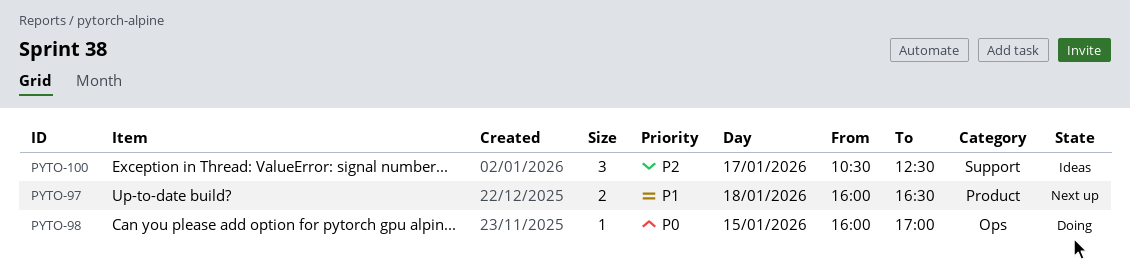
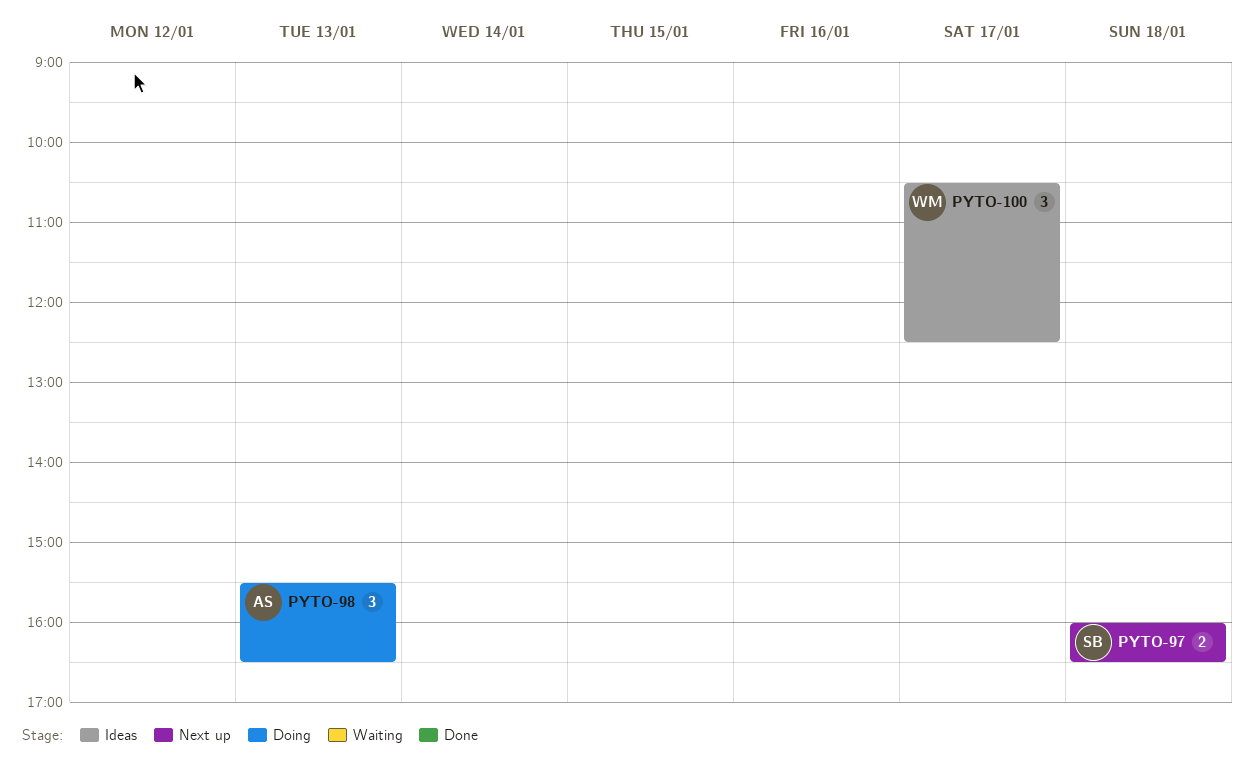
PYTO-98, estimate: 1 -> 3
PYTO-98, day: Jan 15 -> Jan 13
PYTO-98, begins: 16:00 -> 15:30
PYTO-98, ends: 17:00 -> 16:30

